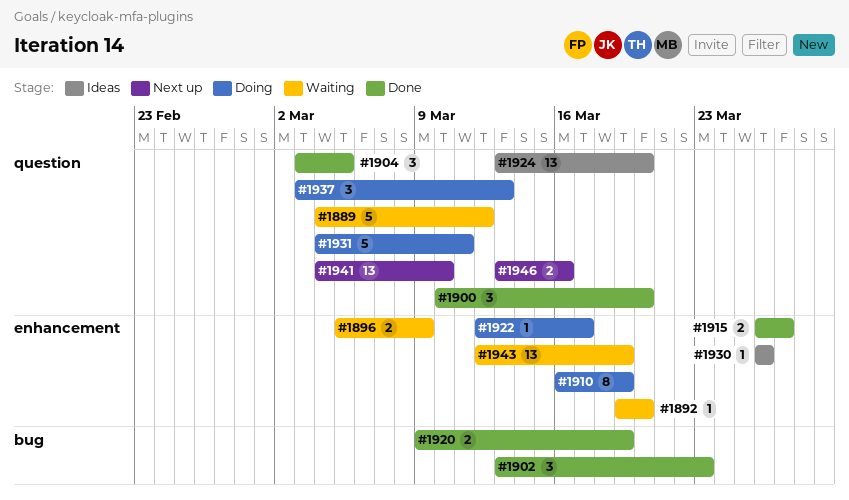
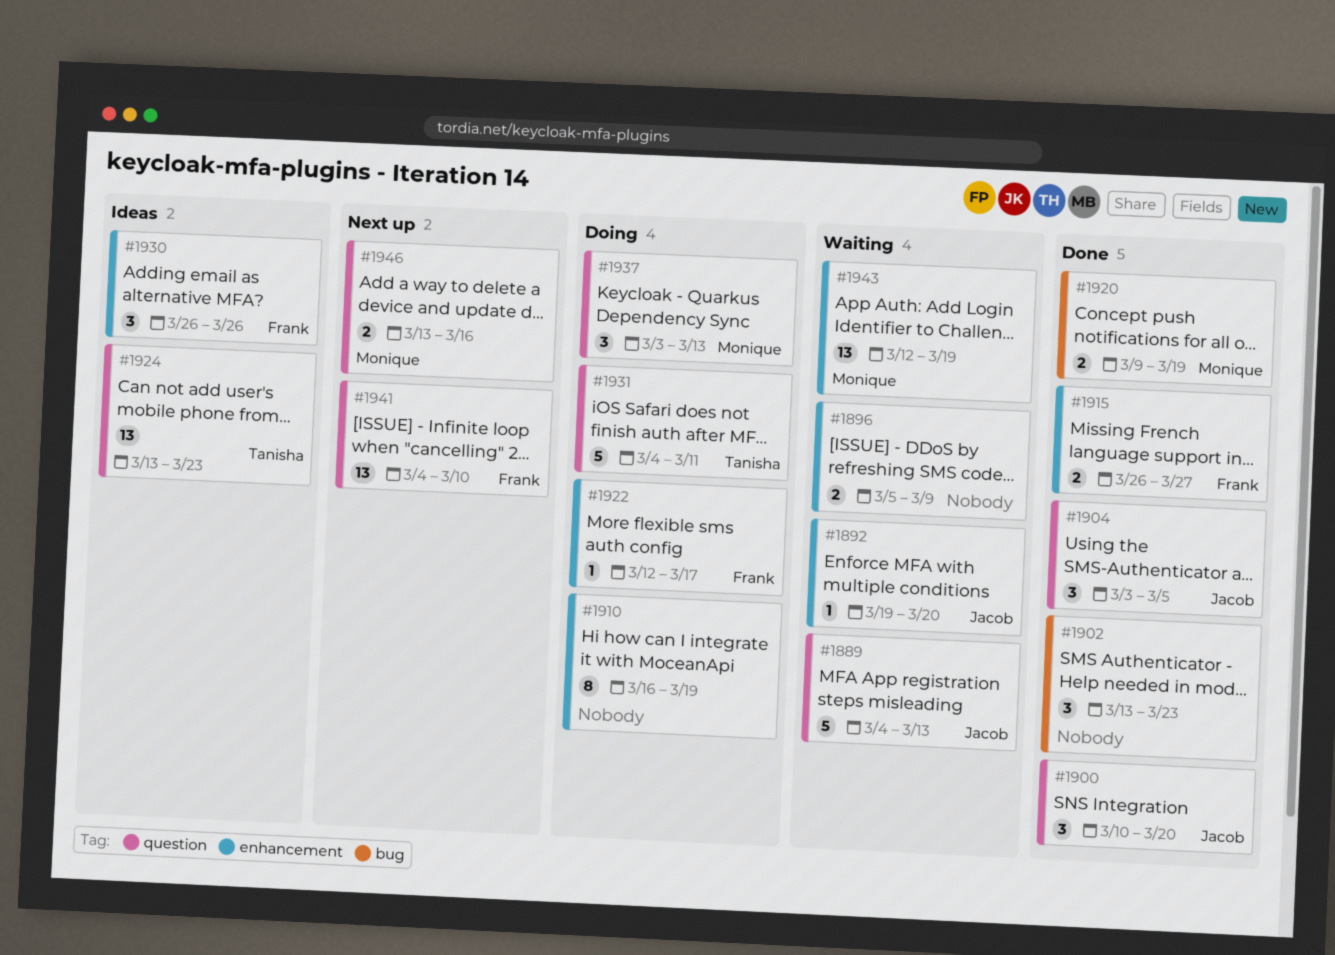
#1889, due: Mar 12 -> Mar 13
#1924, due: Mar 20 -> Mar 23
#1930, estimate: 1 -> 3

